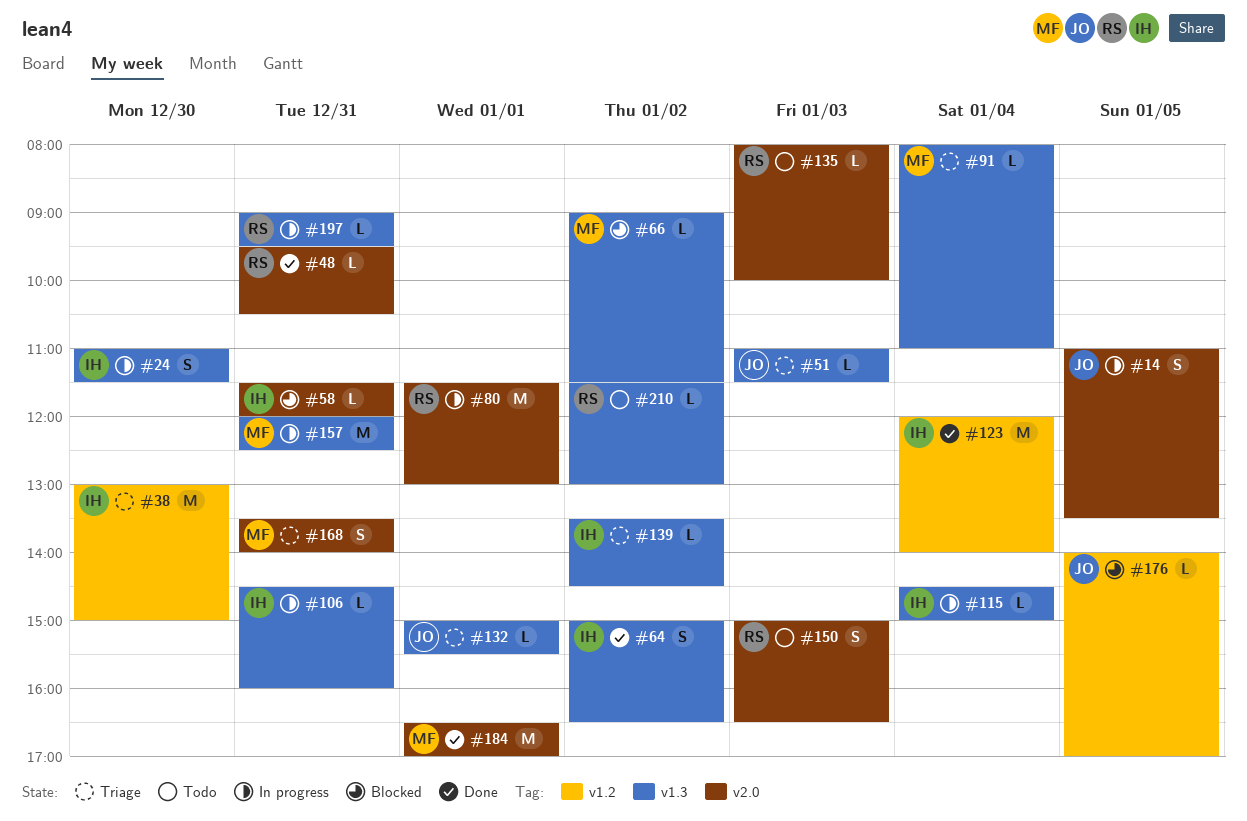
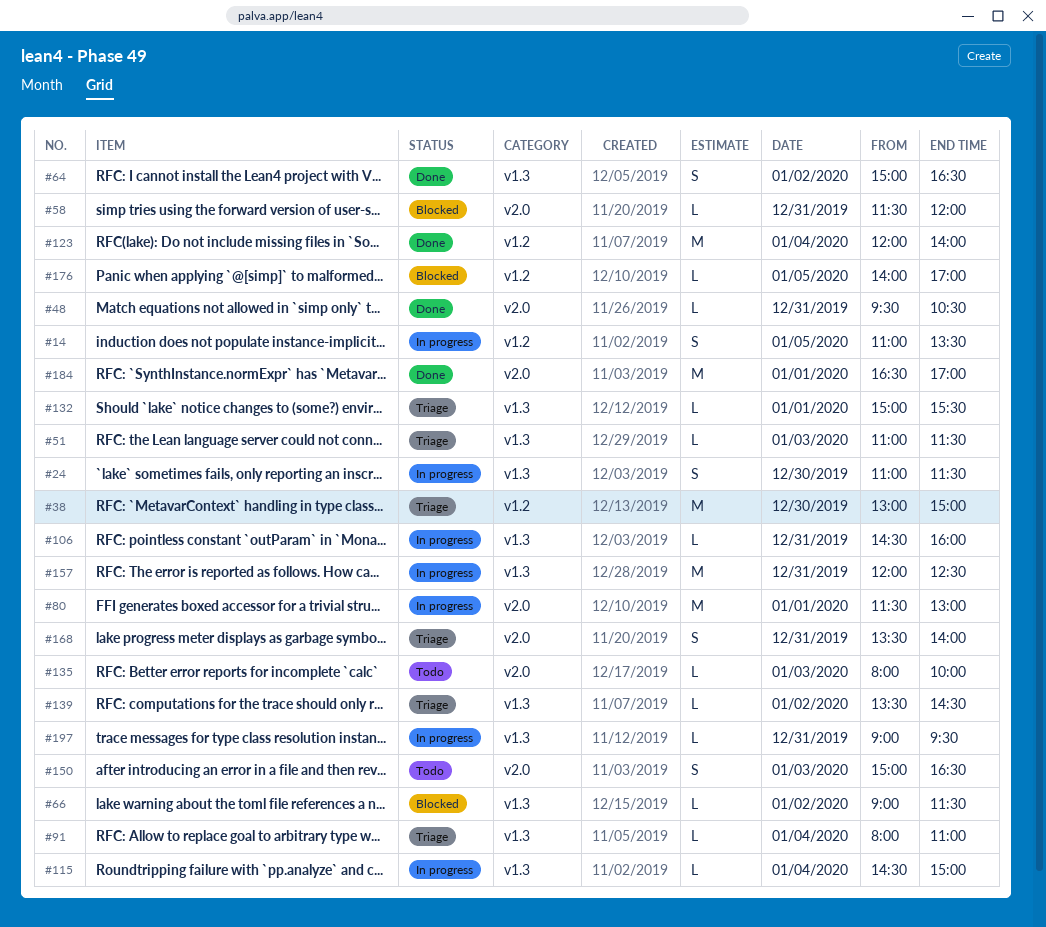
#14, label: v2.0 -> v1.2
#210: present -> none

